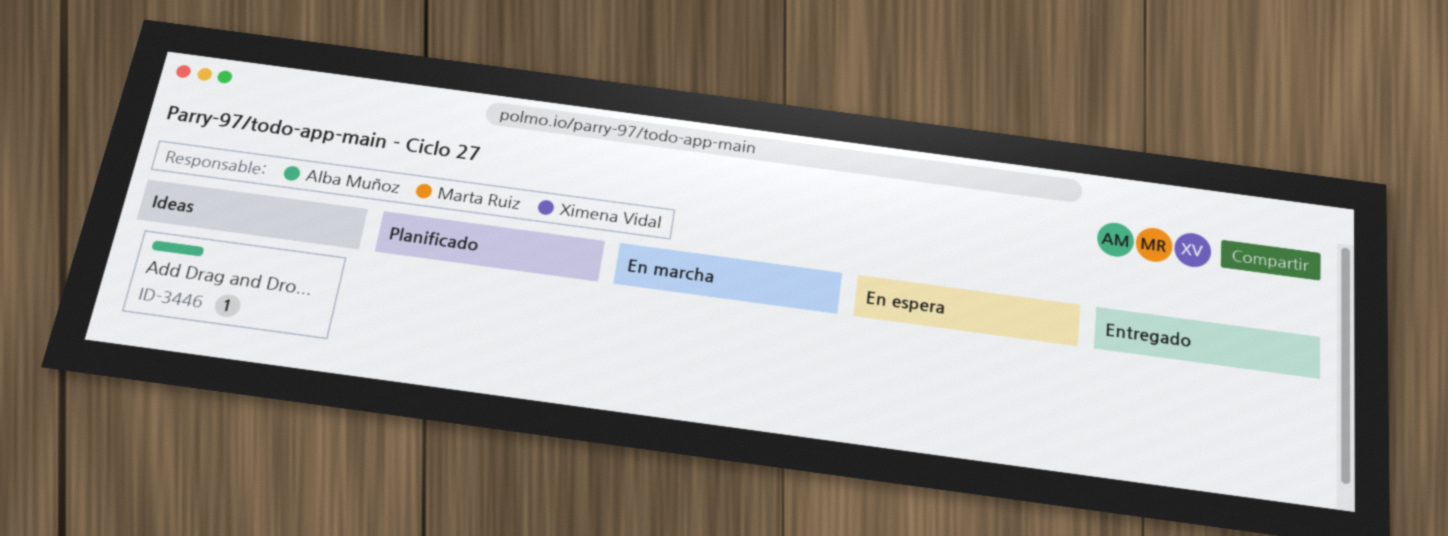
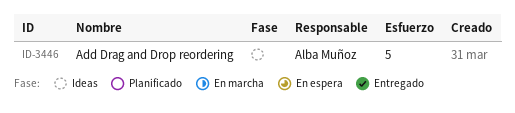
ID-3446, estimate: 1 -> 5

